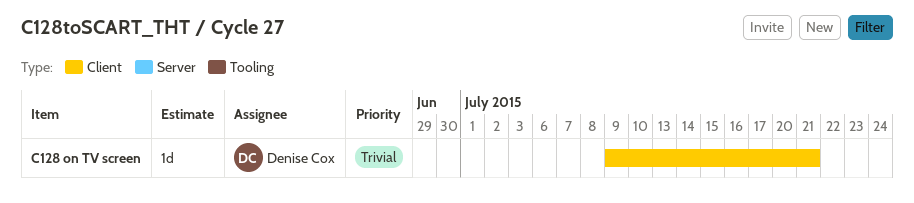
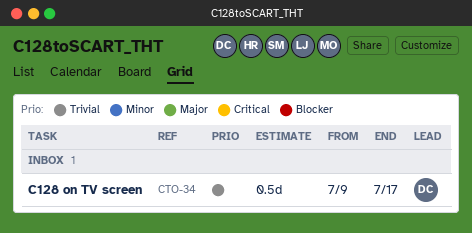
C128 on TV screen, estimate: 1d -> 0.5d
C128 on TV screen, due: Jul 21 -> Jul 17

